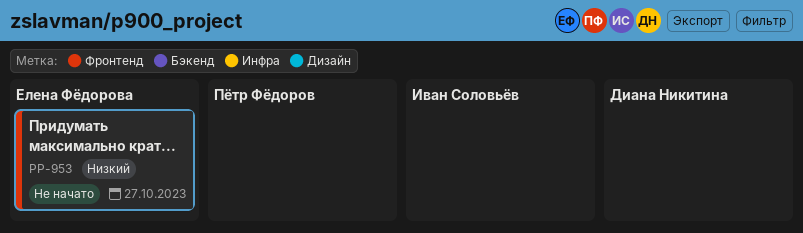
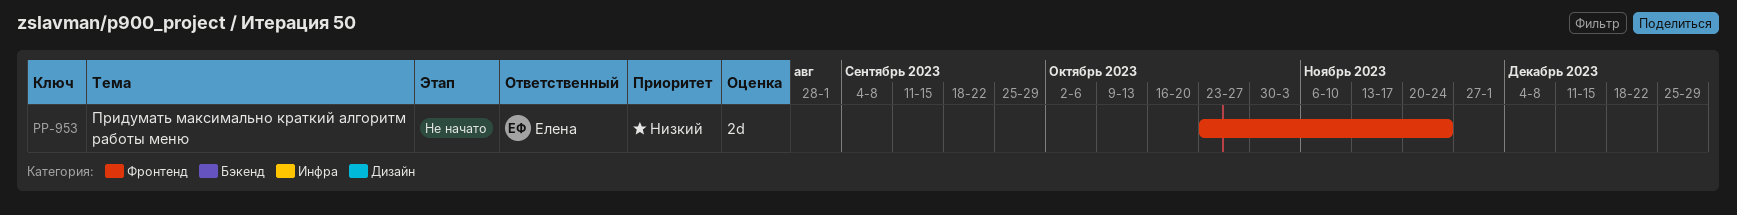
PP-953, due: Oct 27 -> Nov 24

